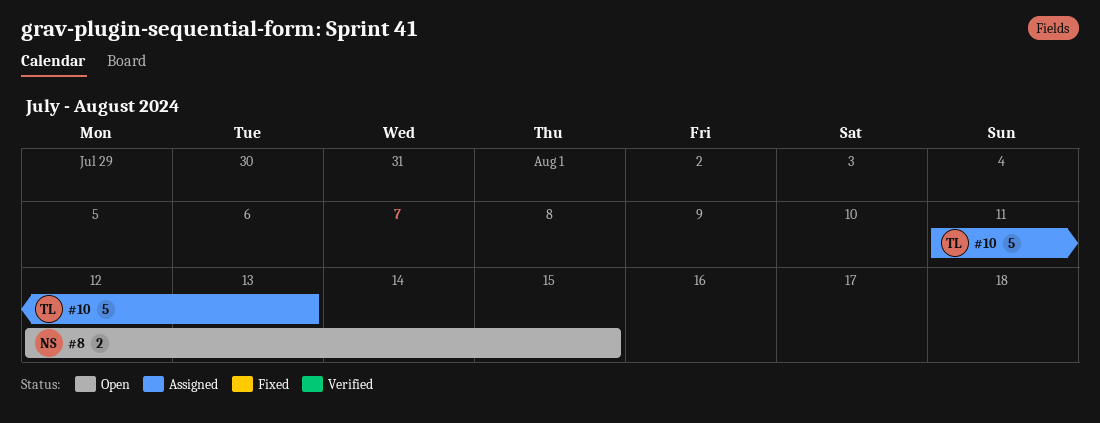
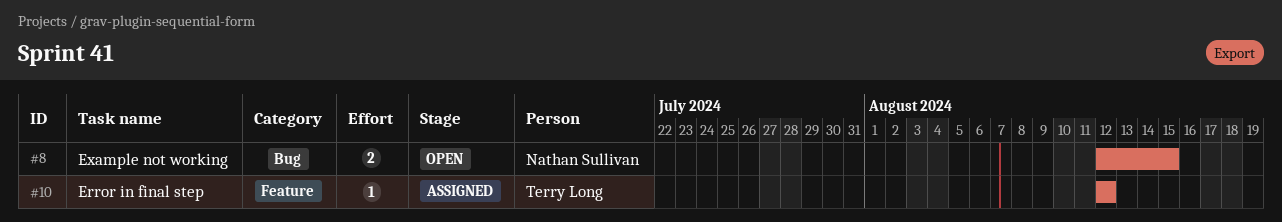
#10, estimate: 5 -> 1
#10, start: Aug 11 -> Aug 12
#10, due: Aug 13 -> Aug 12

